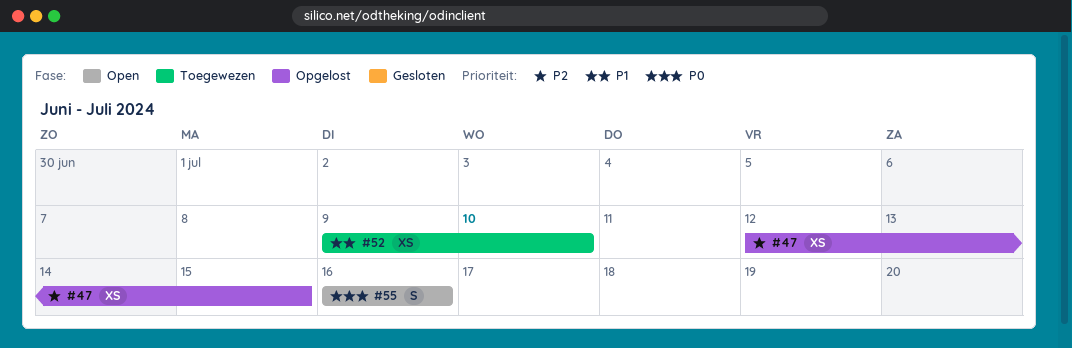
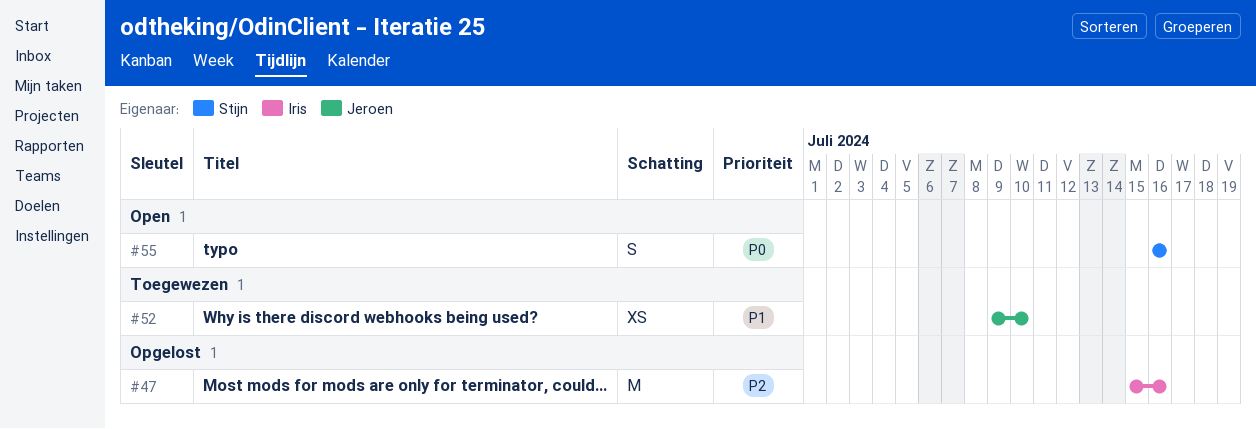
#47, estimate: XS -> M
#47, start: Jul 12 -> Jul 15
#47, due: Jul 15 -> Jul 16

